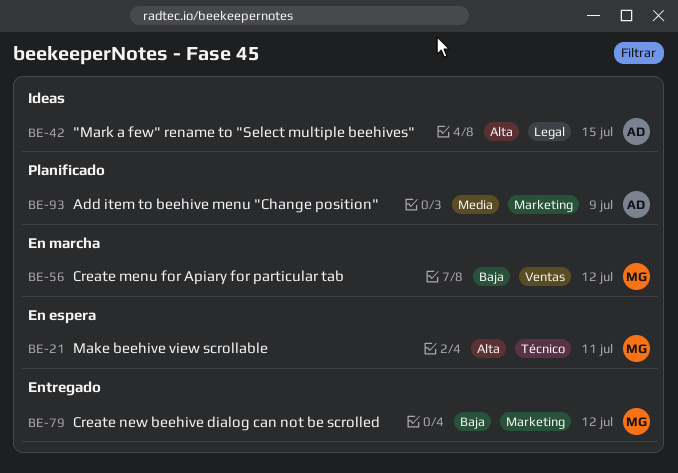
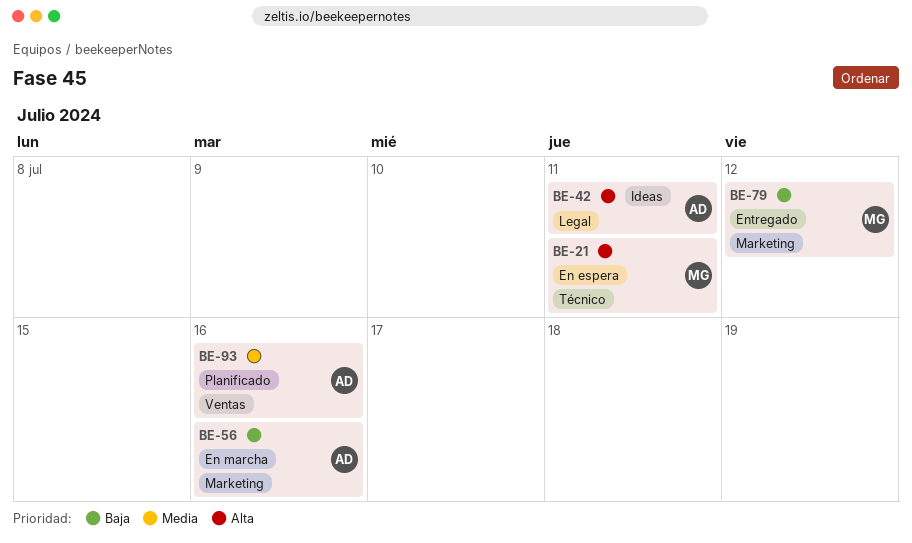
BE-42, due: Jul 15 -> Jul 11
BE-56, owner: MG -> AD
BE-56, label: Ventas -> Marketing
BE-56, due: Jul 12 -> Jul 16
BE-93, label: Marketing -> Ventas
BE-93, due: Jul 9 -> Jul 16

